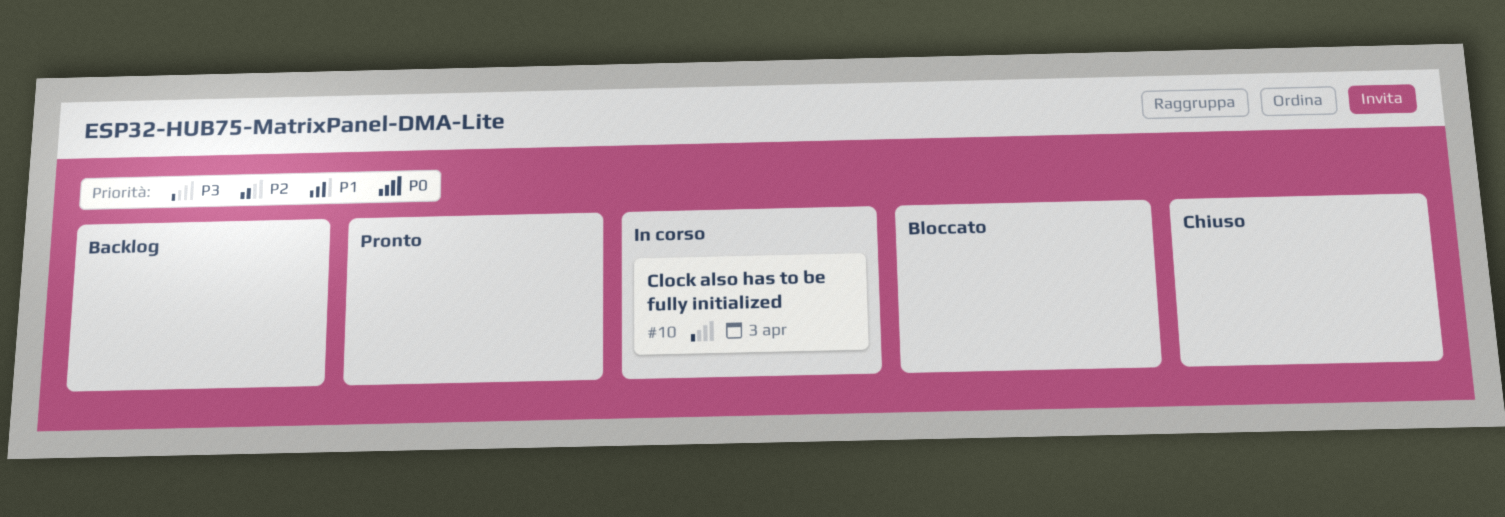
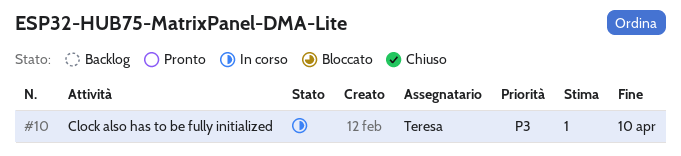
#10, due: Apr 3 -> Apr 10

